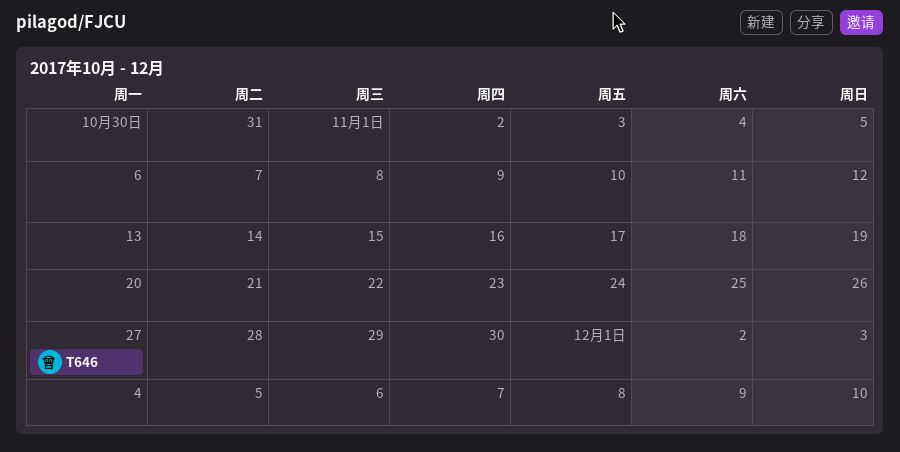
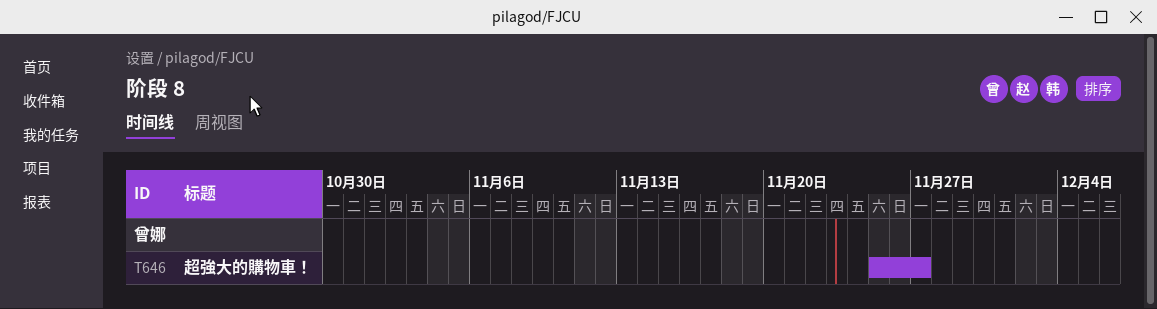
T646, start: Nov 27 -> Nov 25

